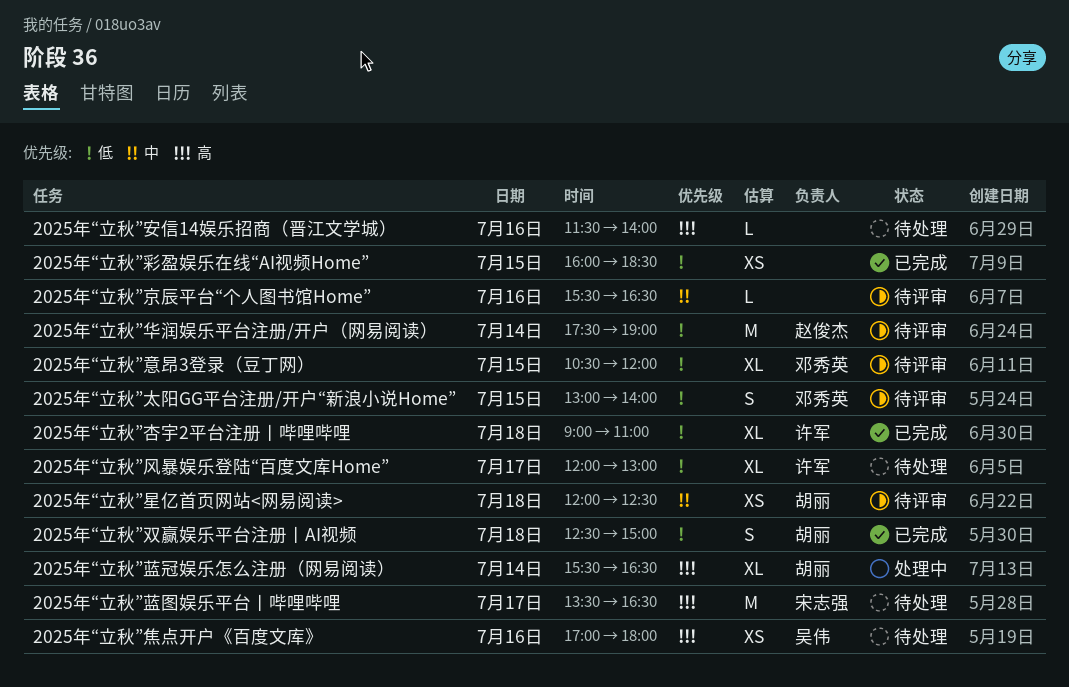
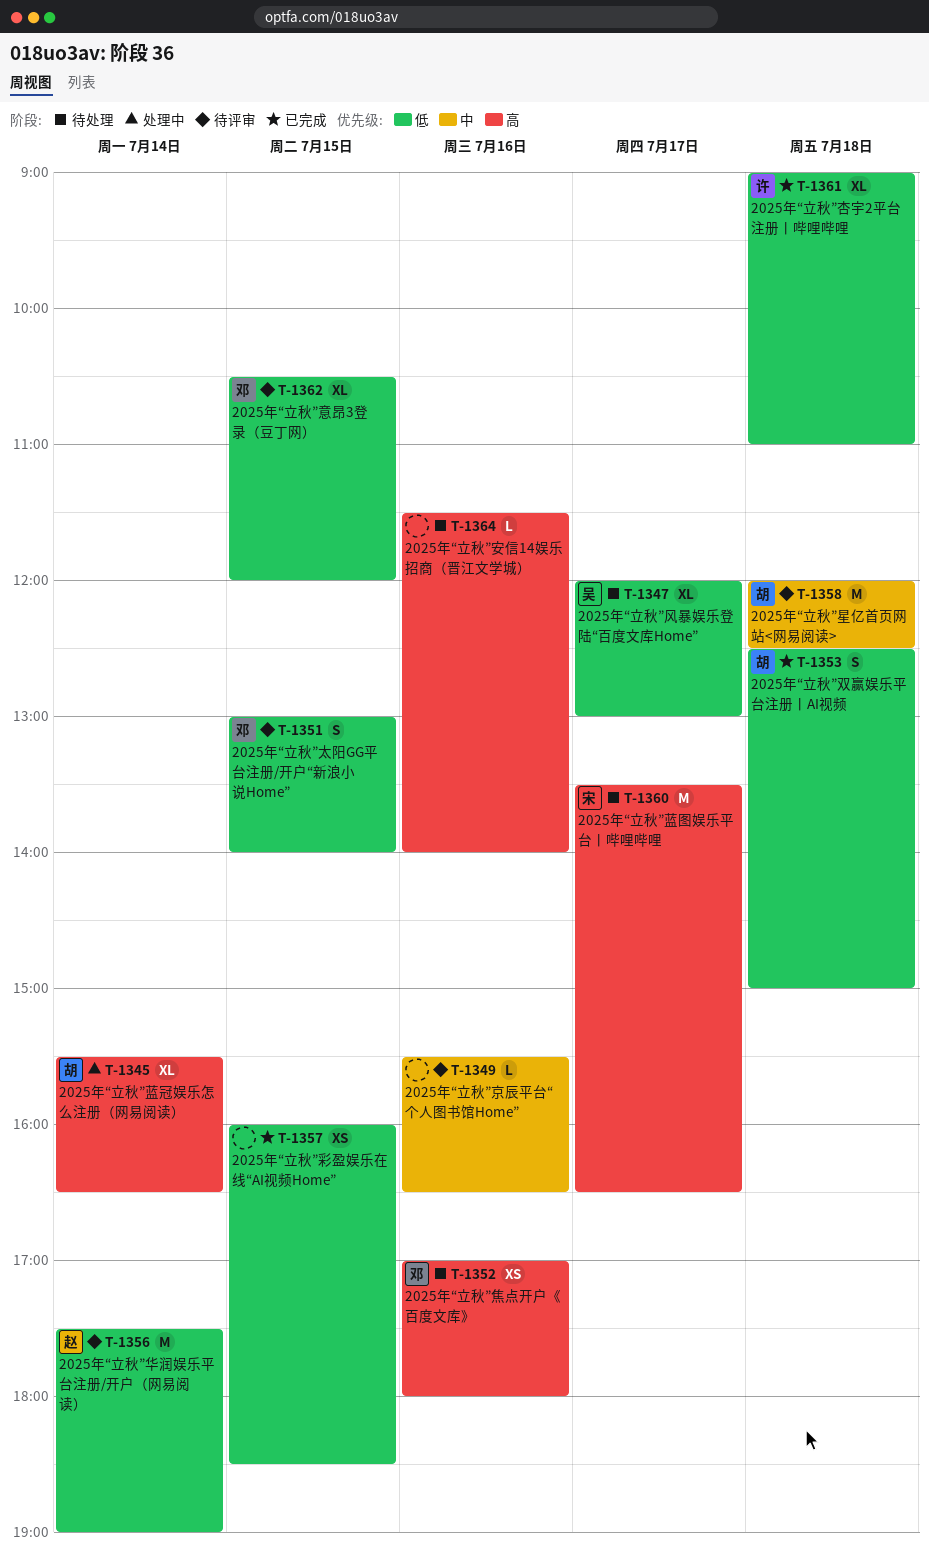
2025年“立秋”星亿首页网站<网易阅读>, estimate: XS -> M
2025年“立秋”焦点开户《百度文库》, owner: 吴伟 -> 邓秀英
2025年“立秋”风暴娱乐登陆“百度文库Home”, owner: 许军 -> 吴伟

